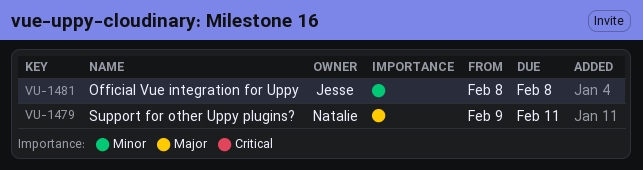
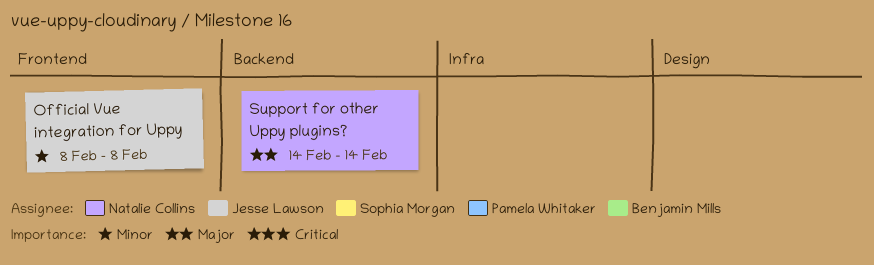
Support for other Uppy plugins?, start: Feb 9 -> Feb 14
Support for other Uppy plugins?, due: Feb 11 -> Feb 14

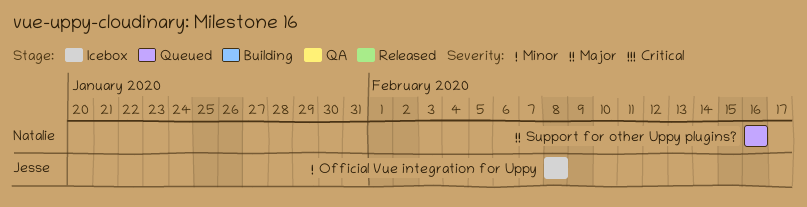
Support for other Uppy plugins?, start: Feb 14 -> Feb 16
Support for other Uppy plugins?, due: Feb 14 -> Feb 16

